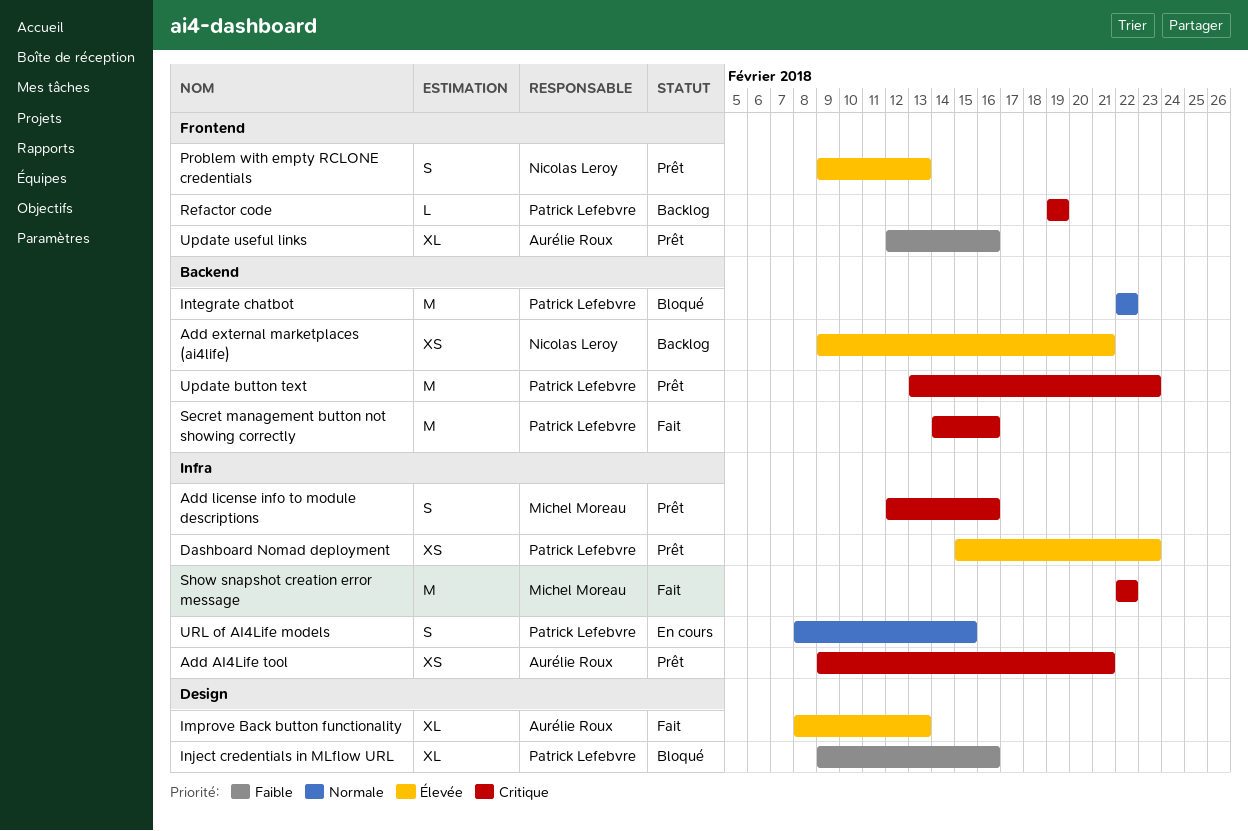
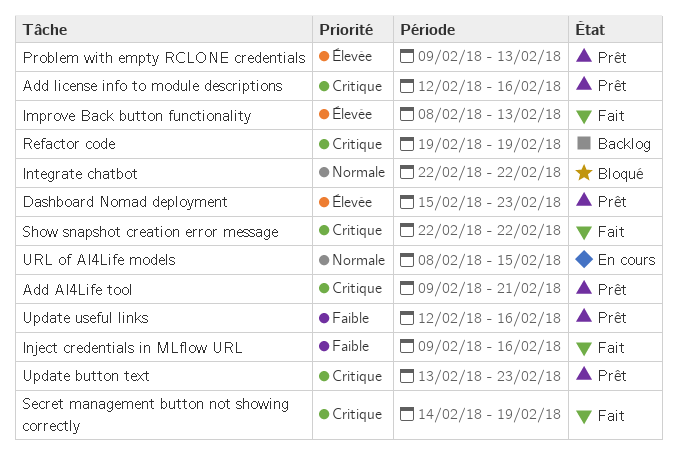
Add external marketplaces (ai4life): present -> none
Inject credentials in MLflow URL, status: Bloqué -> Fait
Secret management button not showing correctly, due: Feb 16 -> Feb 19

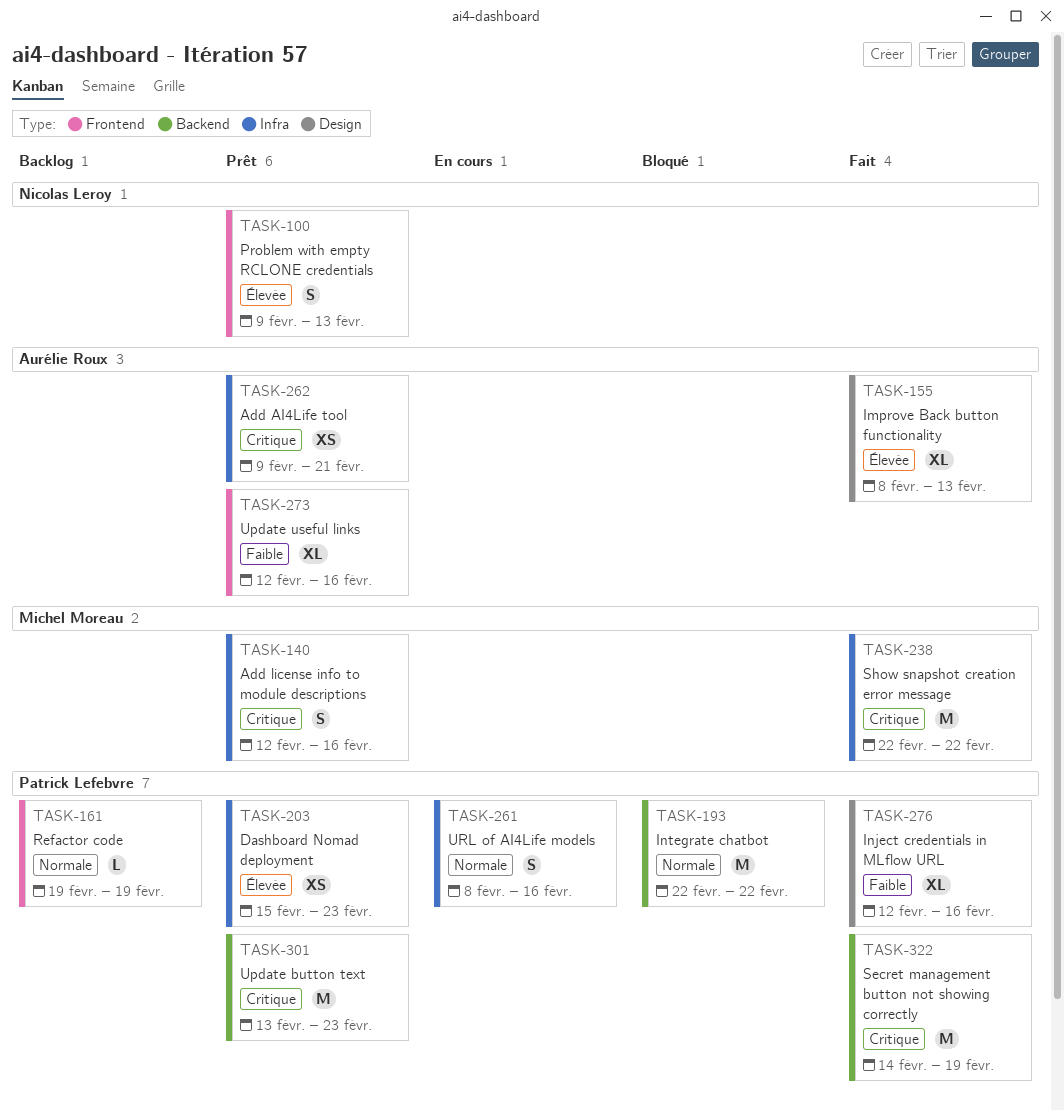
Inject credentials in MLflow URL, start: Feb 9 -> Feb 12
Refactor code, priority: Critique -> Normale
URL of AI4Life models, due: Feb 15 -> Feb 16

